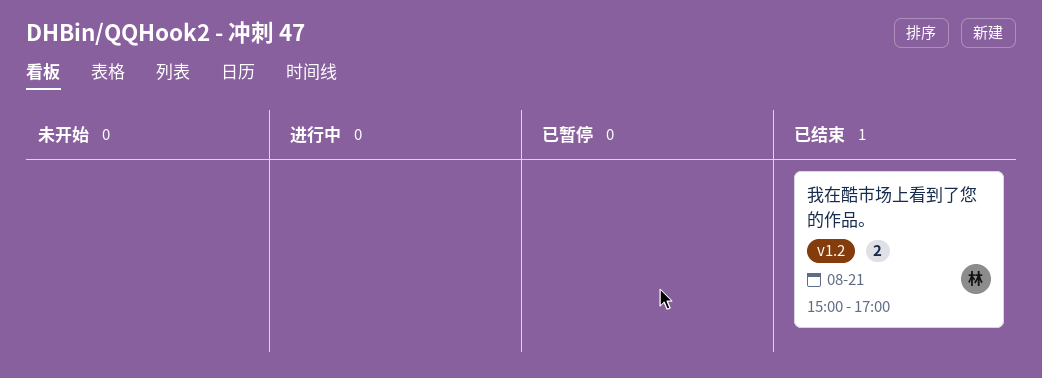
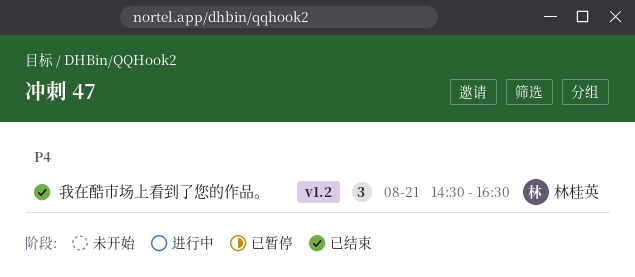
我在酷市场上看到了您的作品。, estimate: 2 -> 3
我在酷市场上看到了您的作品。, begins: 15:00 -> 14:30
我在酷市场上看到了您的作品。, ends: 17:00 -> 16:30

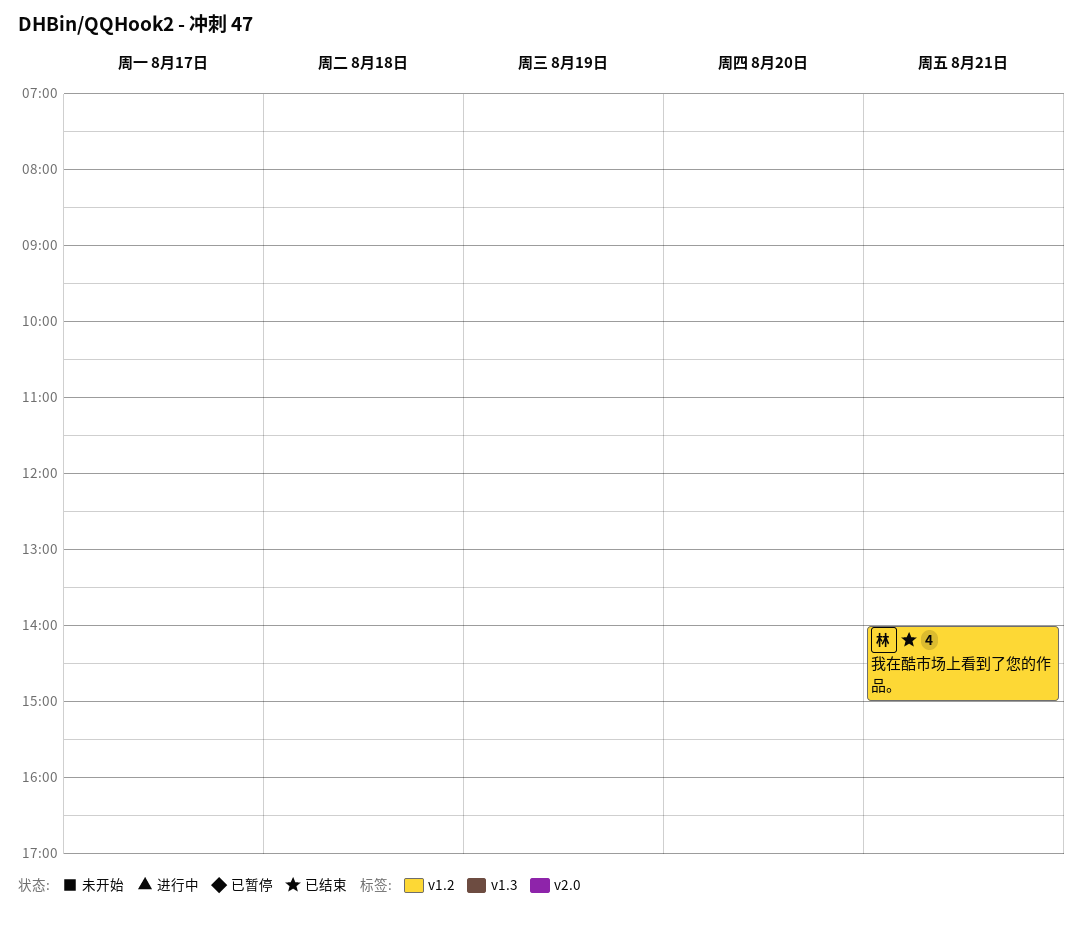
我在酷市场上看到了您的作品。, estimate: 3 -> 4
我在酷市场上看到了您的作品。, begins: 14:30 -> 14:00
我在酷市场上看到了您的作品。, ends: 16:30 -> 15:00

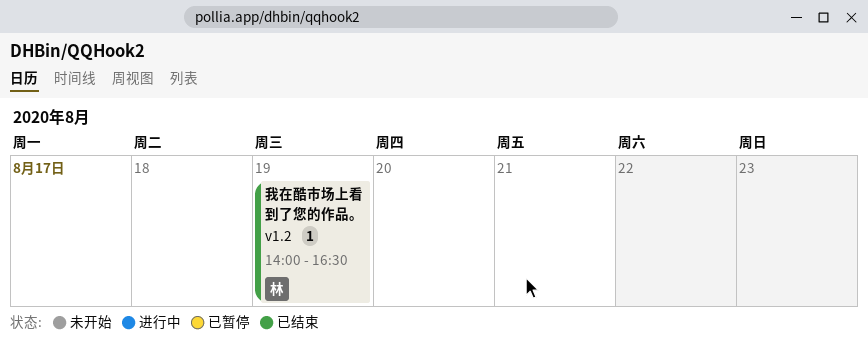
我在酷市场上看到了您的作品。, estimate: 4 -> 1
我在酷市场上看到了您的作品。, day: Aug 21 -> Aug 19
我在酷市场上看到了您的作品。, ends: 15:00 -> 16:30

